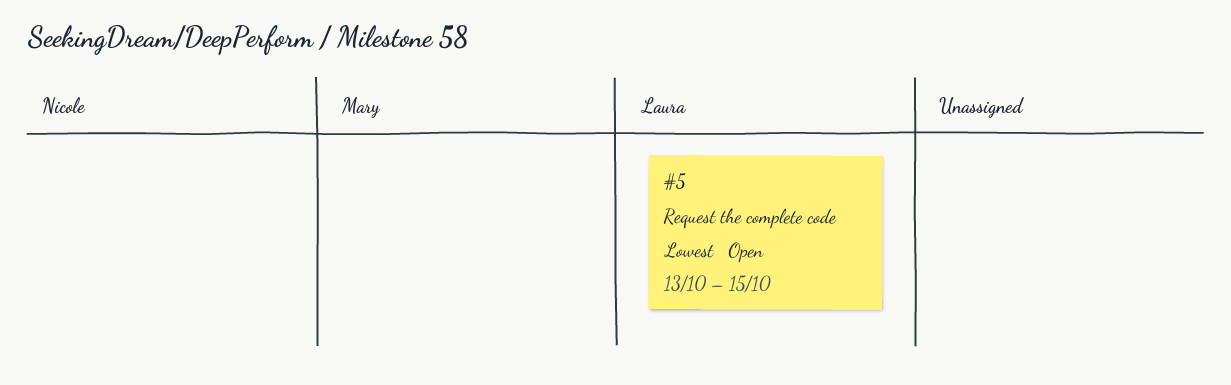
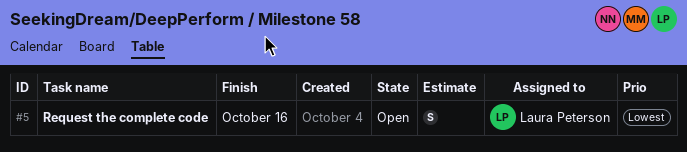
#5, due: Oct 15 -> Oct 16

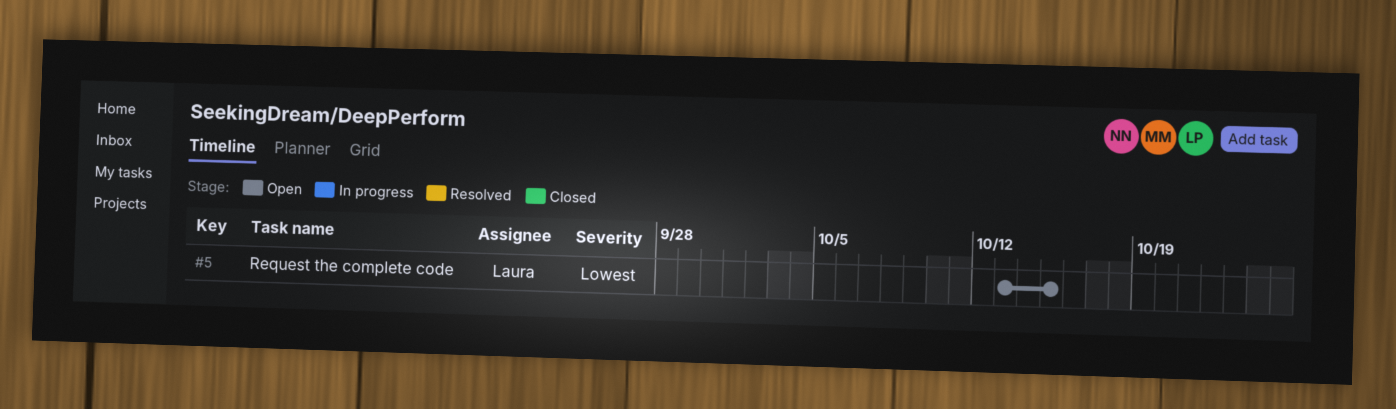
#5, due: Oct 16 -> Oct 15

